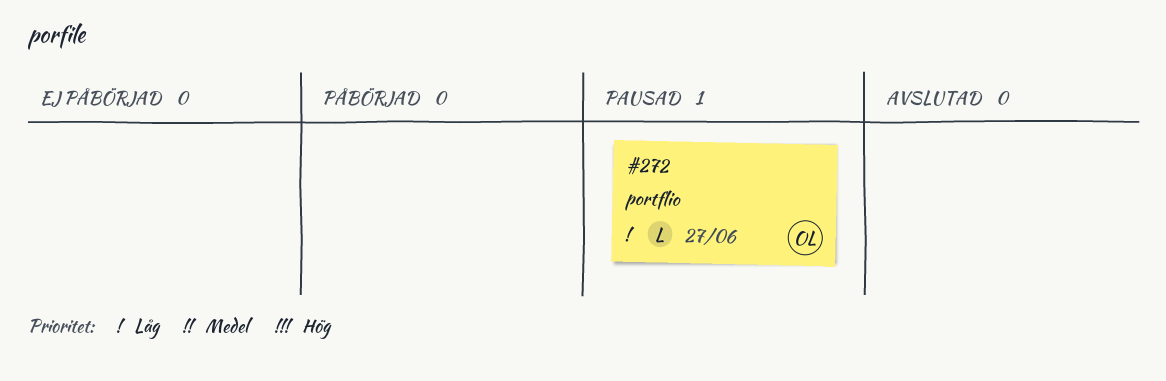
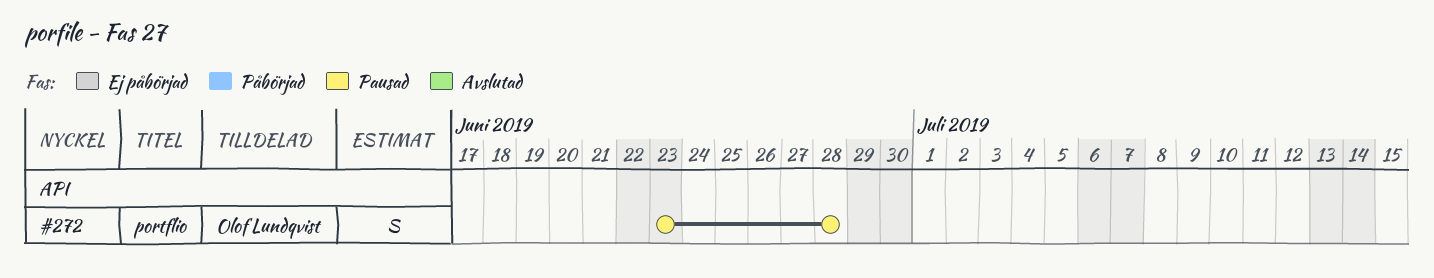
#272, estimate: L -> S
#272, due: Jun 27 -> Jun 28

